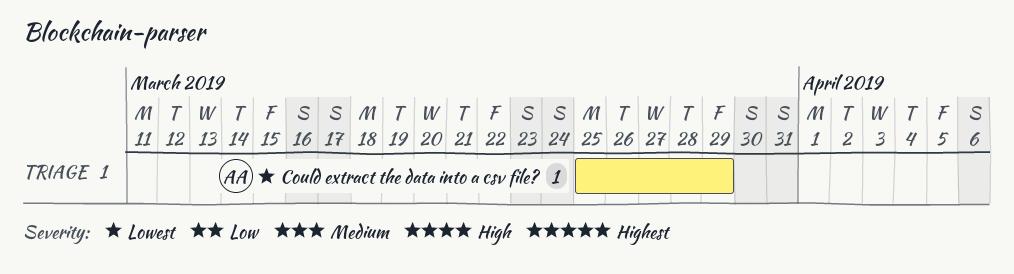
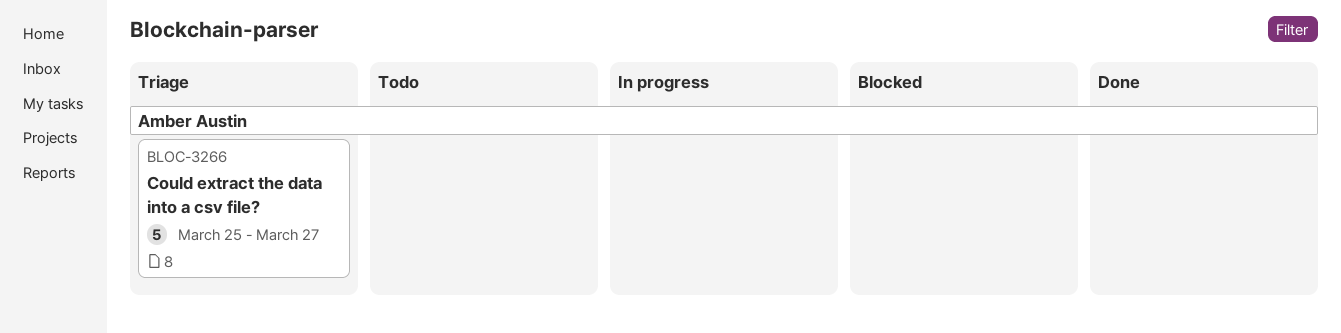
Could extract the data into a csv file?, estimate: 1 -> 5
Could extract the data into a csv file?, due: Mar 29 -> Mar 27

